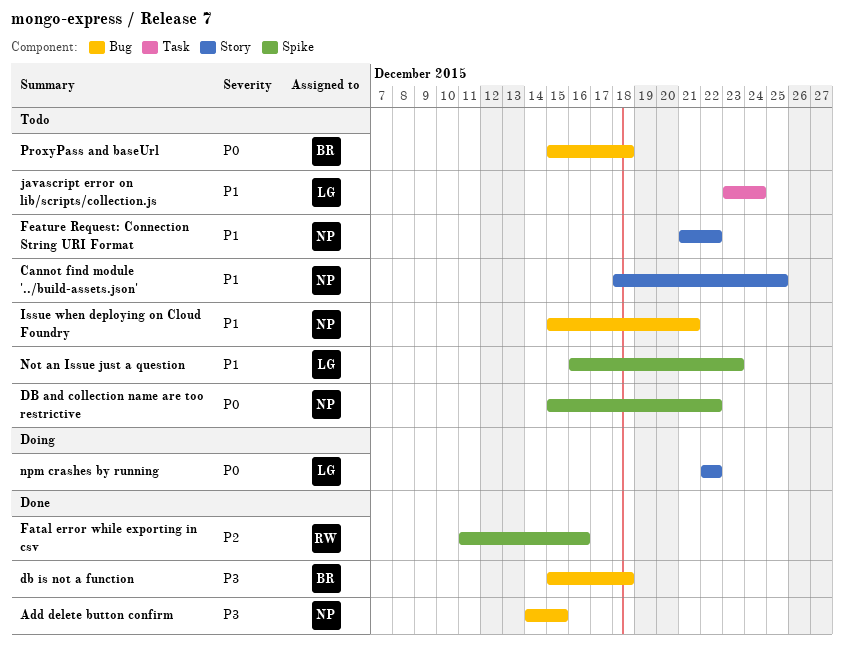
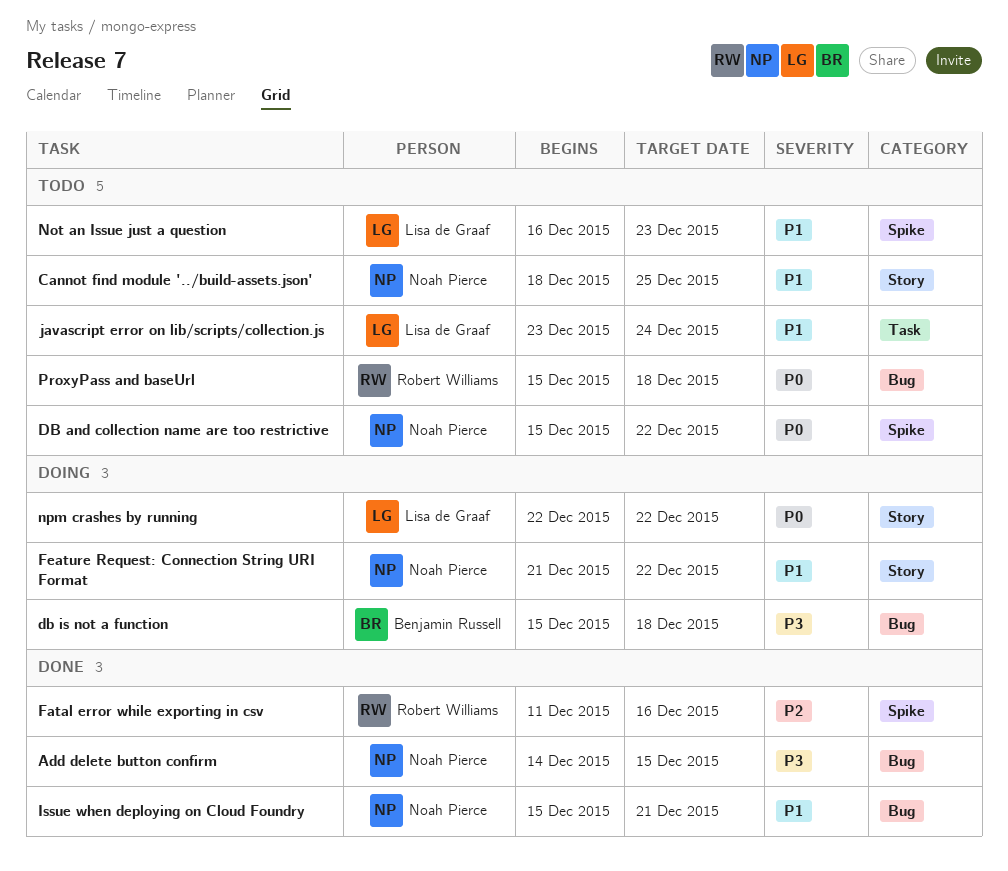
db is not a function, status: Done -> Doing
Feature Request: Connection String URI Format, status: Todo -> Doing
Issue when deploying on Cloud Foundry, status: Todo -> Done
ProxyPass and baseUrl, owner: Benjamin Russell -> Robert Williams

